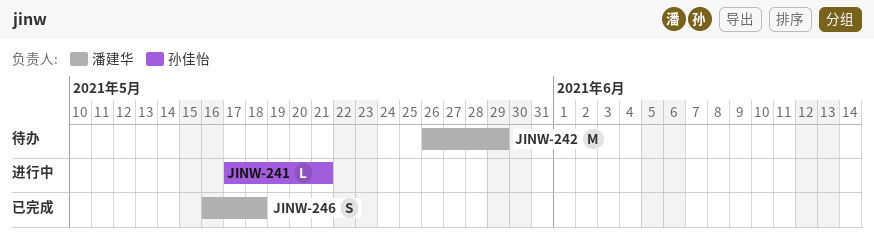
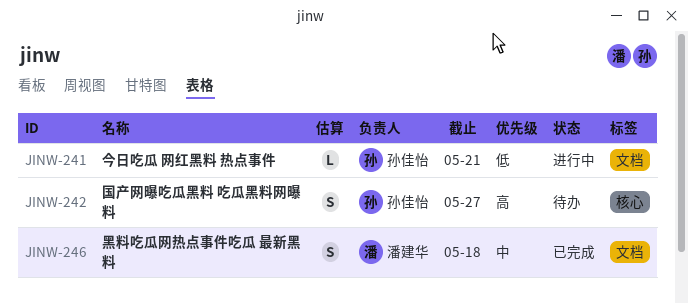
JINW-242, owner: 潘建华 -> 孙佳怡
JINW-242, estimate: M -> S
JINW-242, due: May 29 -> May 27

